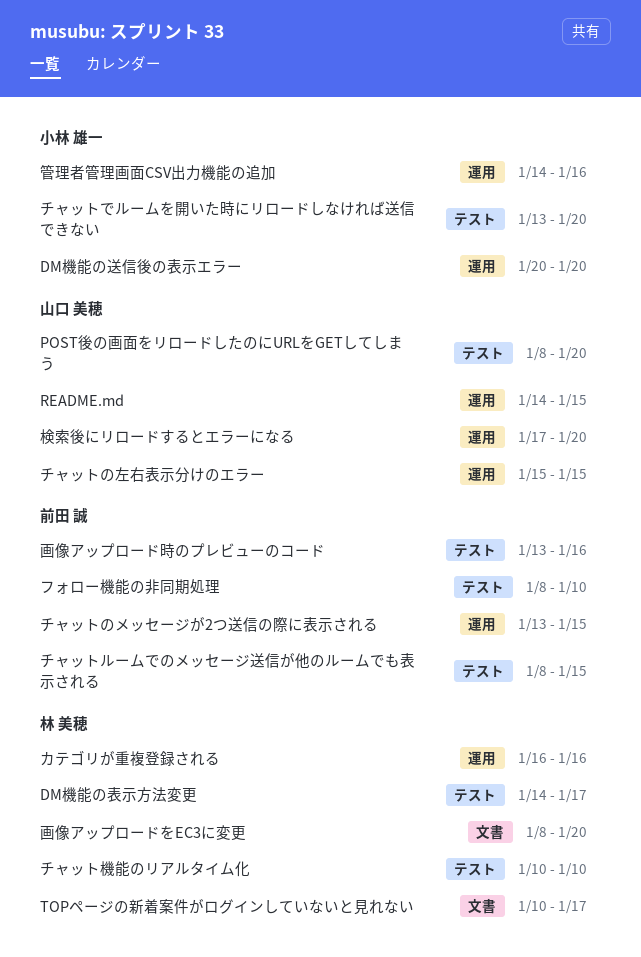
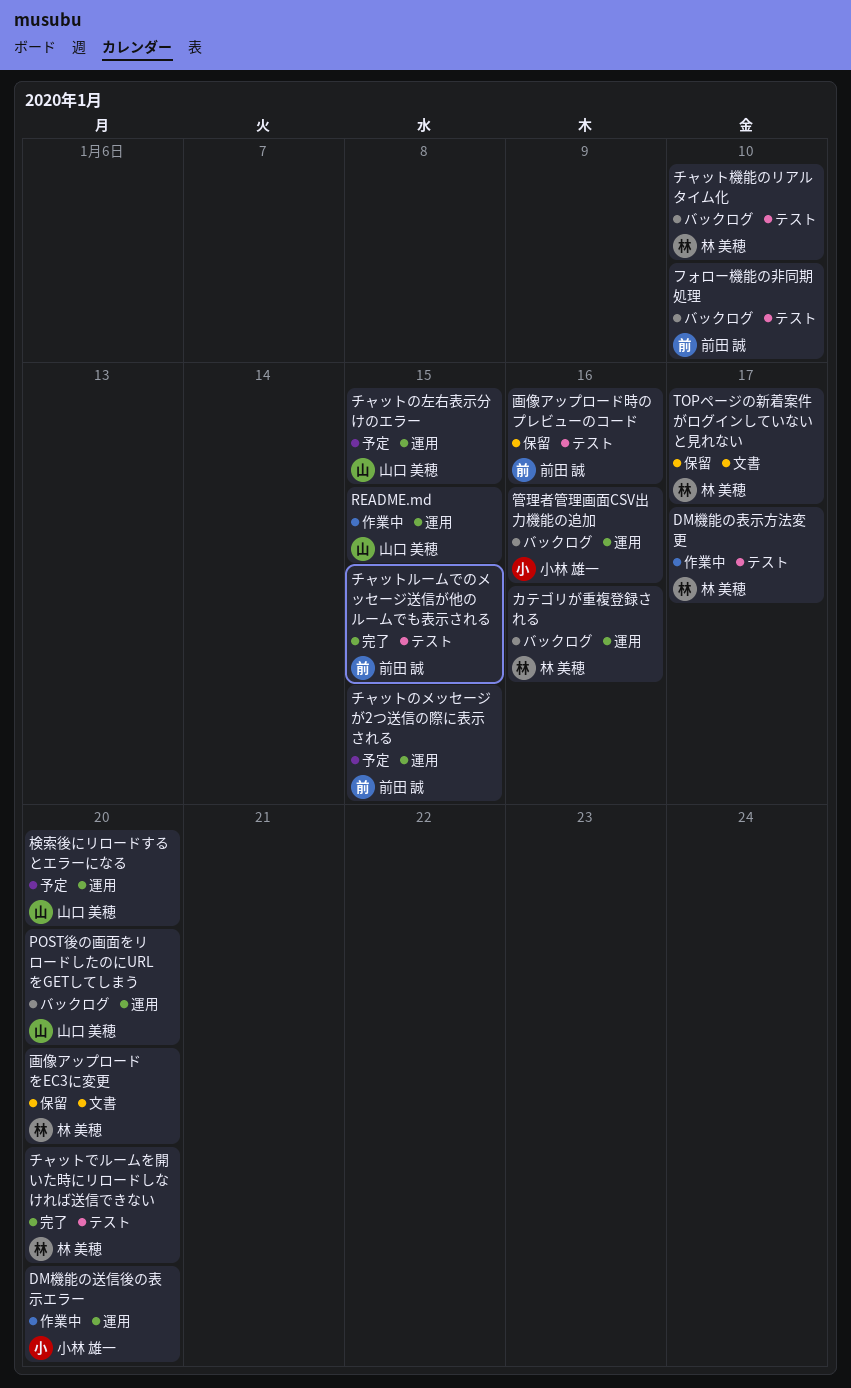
POST後の画面をリロードしたのにURLをGETしてしまう, label: テスト -> 運用
チャットでルームを開いた時にリロードしなければ送信できない, owner: 小林 雄一 -> 林 美穂

